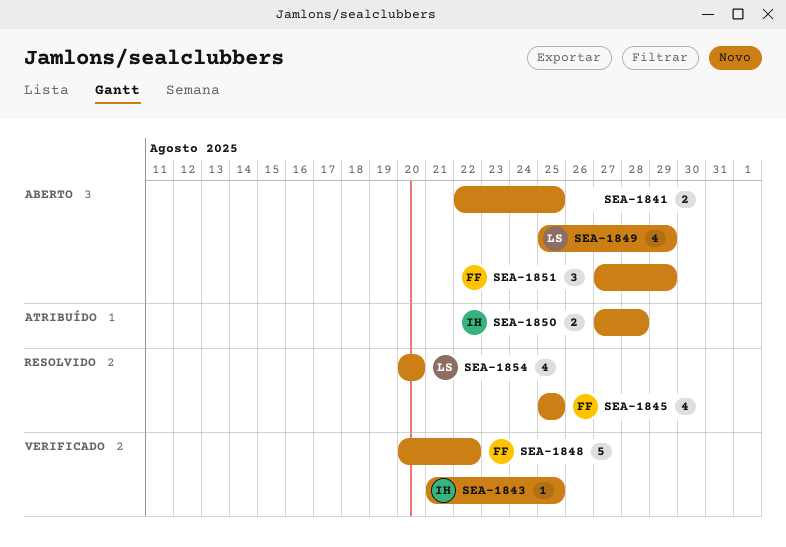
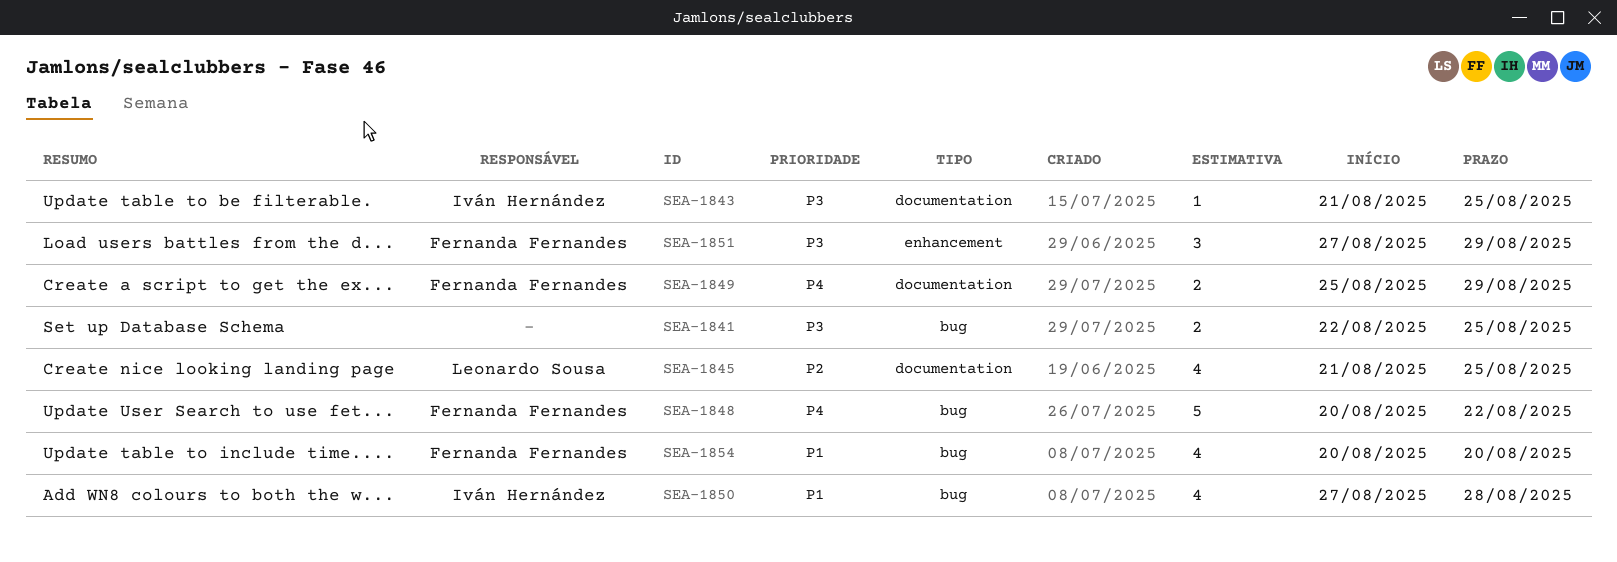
SEA-1845, owner: Fernanda Fernandes -> Leonardo Sousa
SEA-1845, start: Aug 25 -> Aug 21
SEA-1849, owner: Leonardo Sousa -> Fernanda Fernandes
SEA-1849, estimate: 4 -> 2
SEA-1850, estimate: 2 -> 4
SEA-1854, owner: Leonardo Sousa -> Fernanda Fernandes

